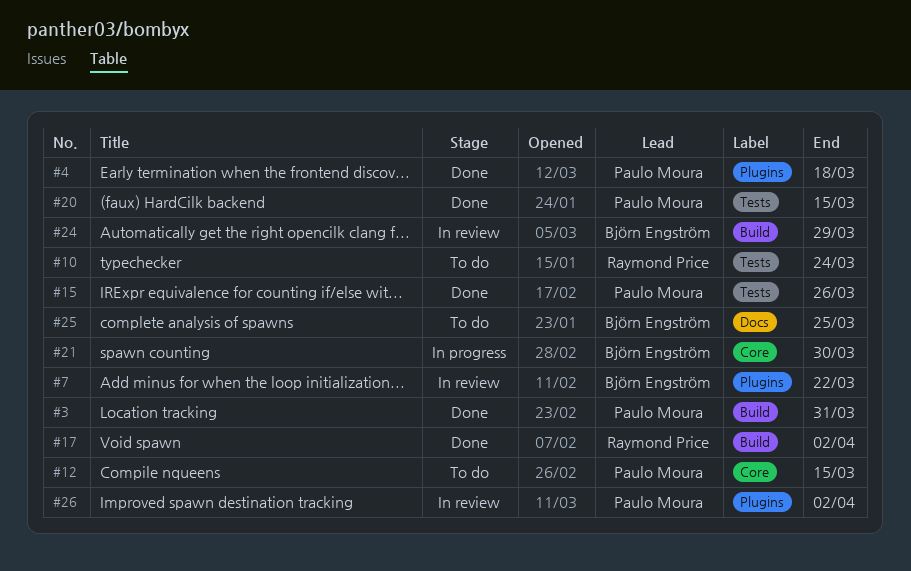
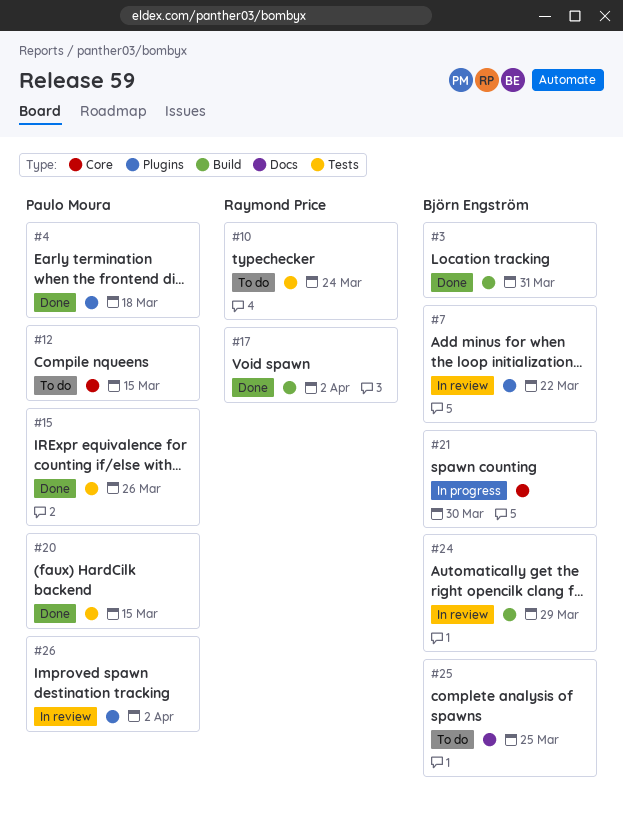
#3, owner: Paulo Moura -> Björn Engström

